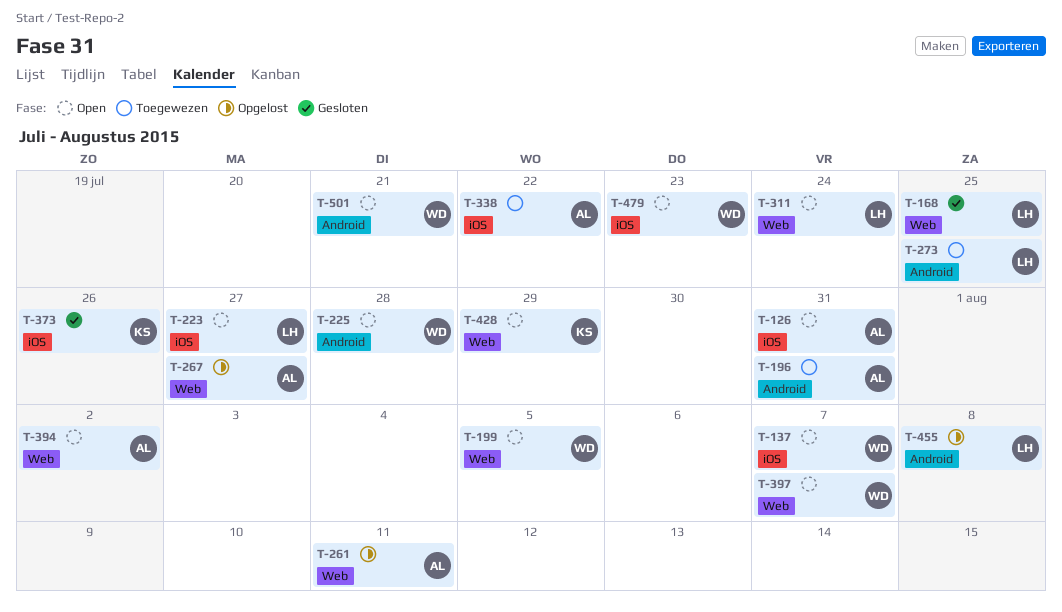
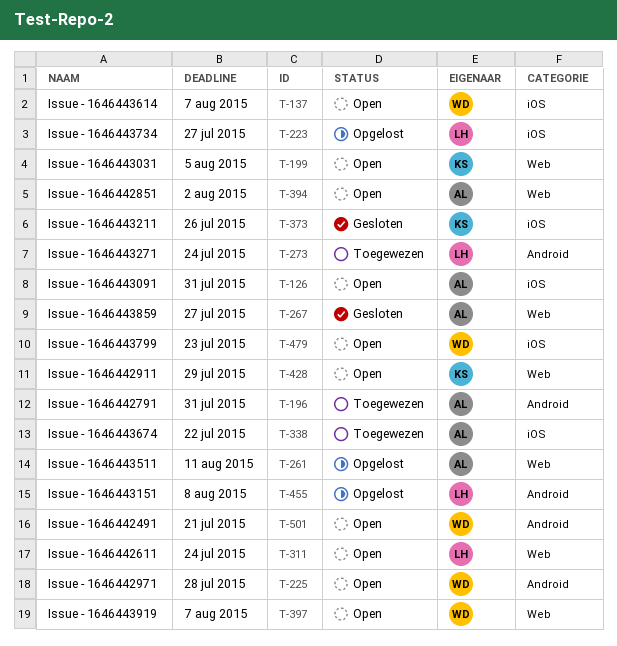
T-168: present -> none
T-199, owner: WD -> KS
T-223, status: Open -> Opgelost
T-267, status: Opgelost -> Gesloten
T-273, due: Jul 25 -> Jul 24

